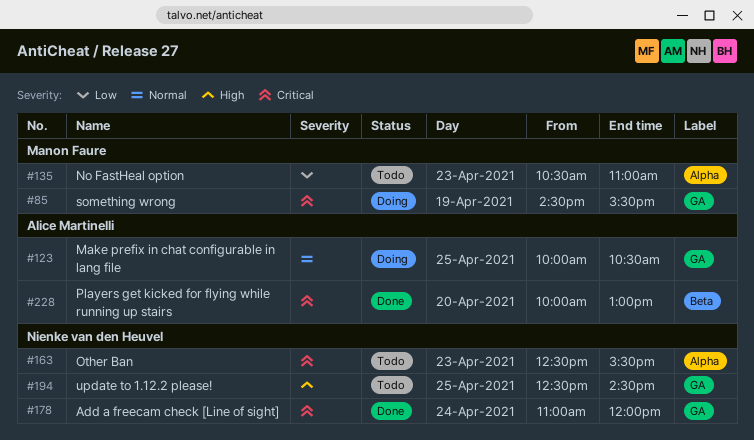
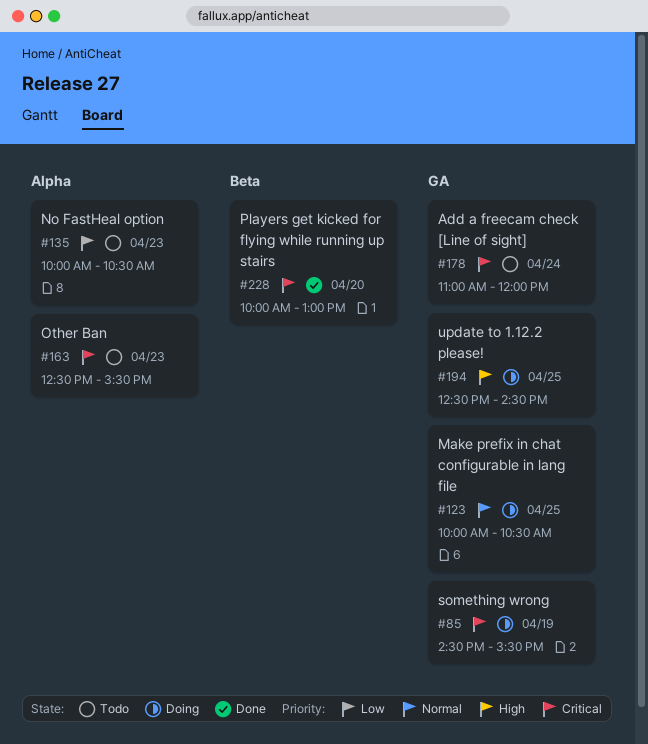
#135, begins: 10:30 -> 10:00
#135, ends: 11:00 -> 10:30
#178, status: Done -> Todo
#194, status: Todo -> Doing

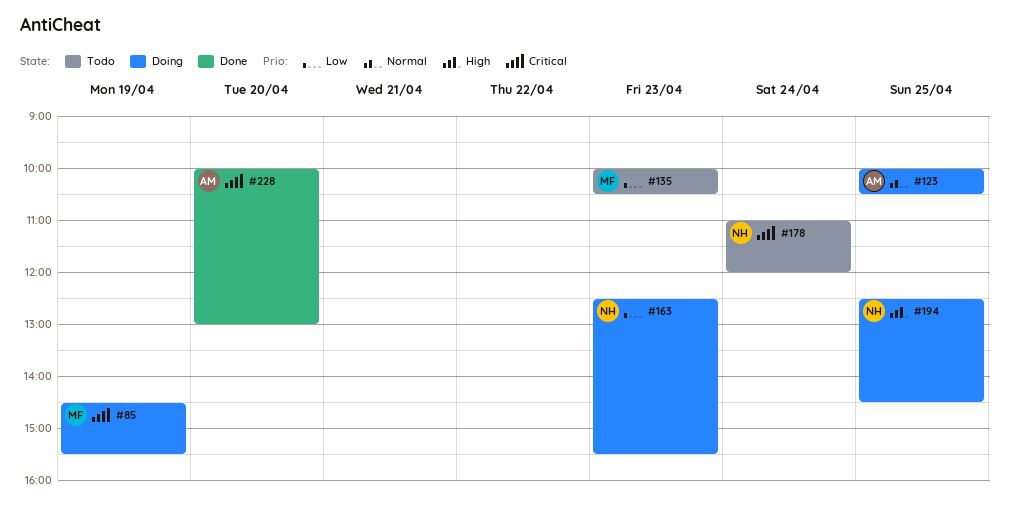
#163, status: Todo -> Doing
#163, priority: Critical -> Low

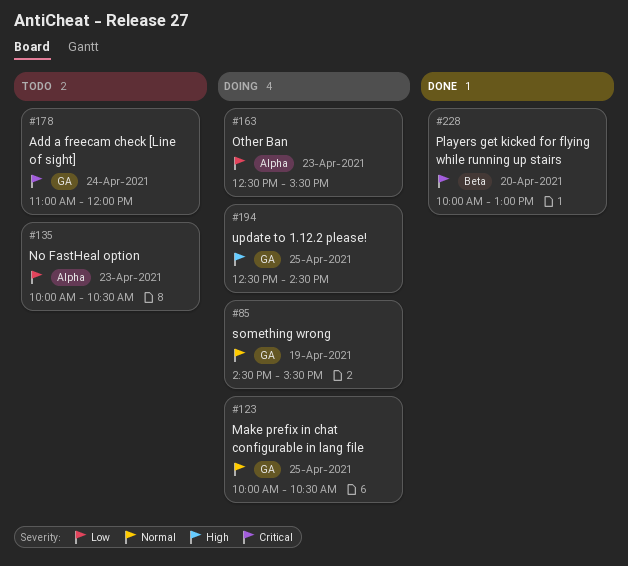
#85, priority: Critical -> Normal

